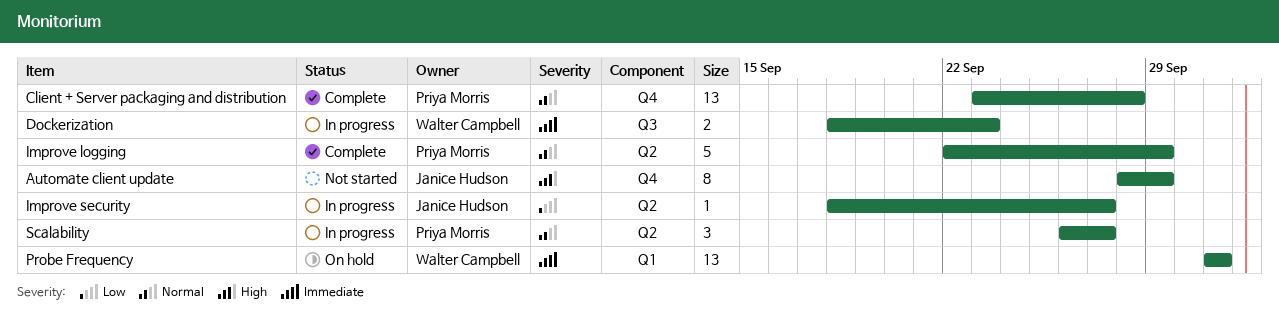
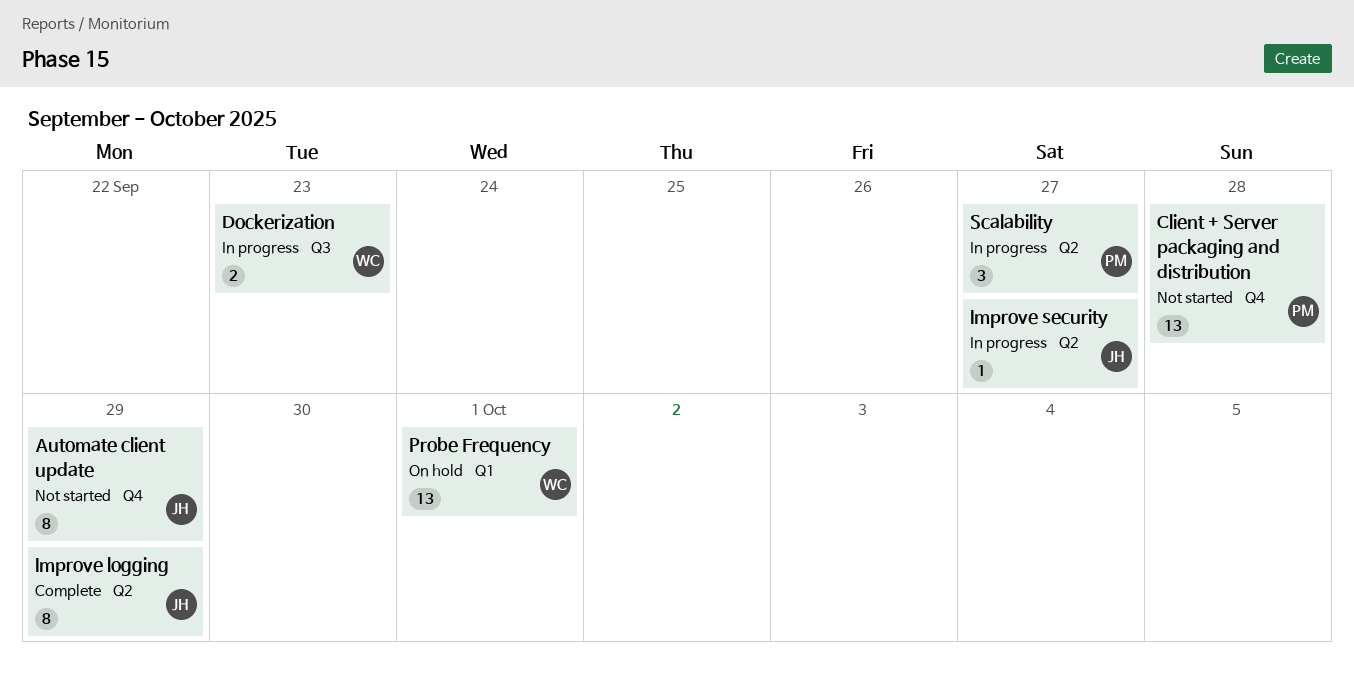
Client + Server packaging and distribution, status: Complete -> Not started
Improve logging, owner: Priya Morris -> Janice Hudson
Improve logging, estimate: 5 -> 8

